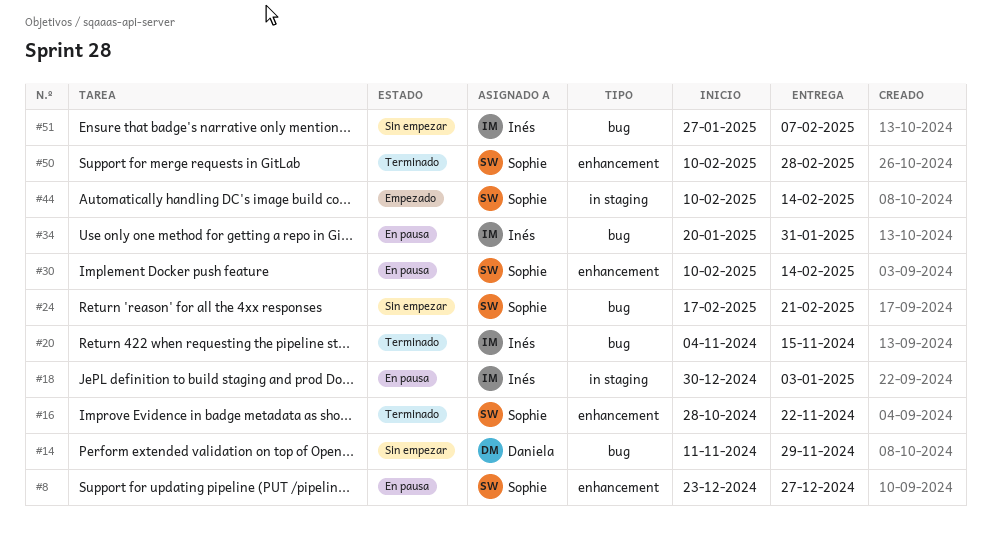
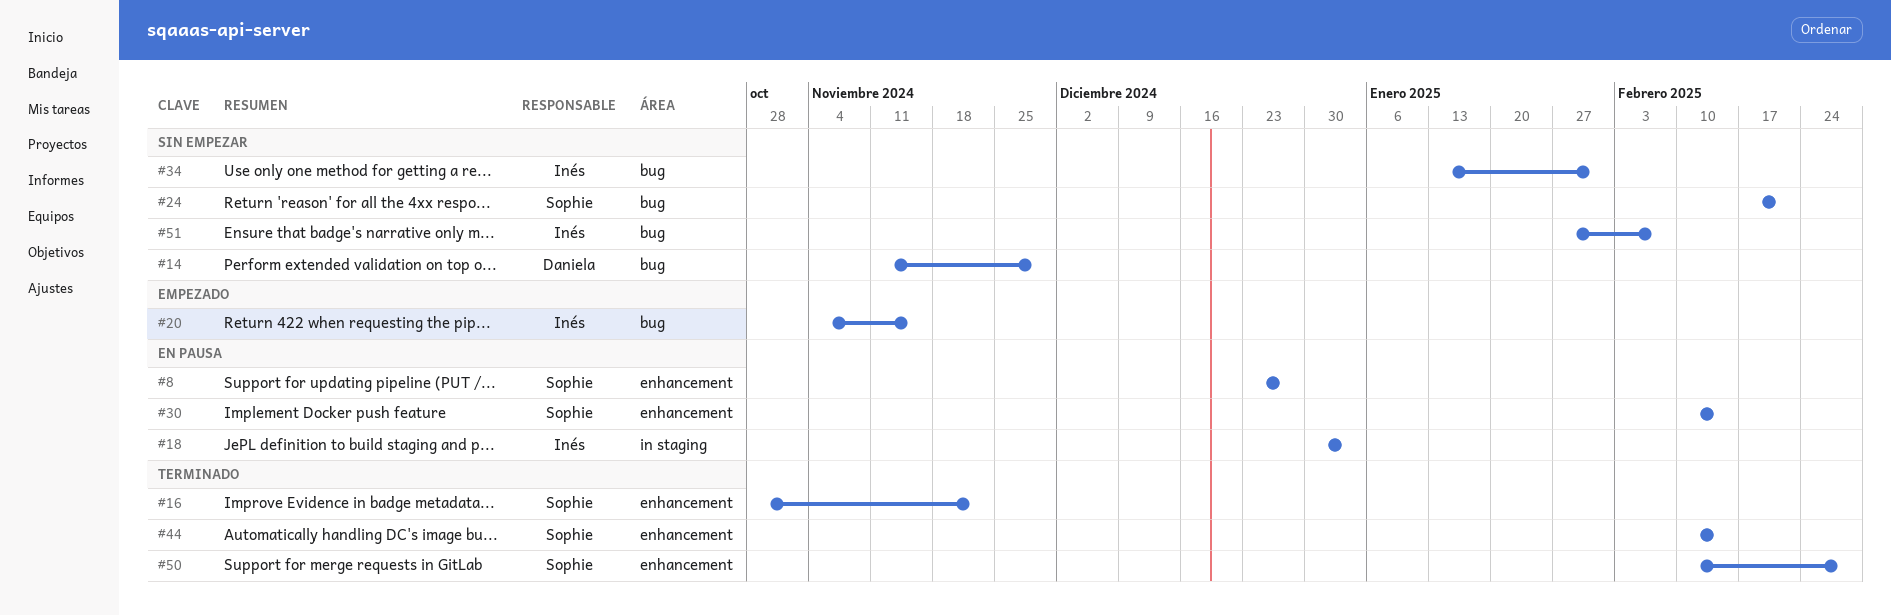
#20, status: Terminado -> Empezado
#34, status: En pausa -> Sin empezar
#34, start: Jan 20 -> Jan 13
#44, status: Empezado -> Terminado
#44, label: in staging -> enhancement

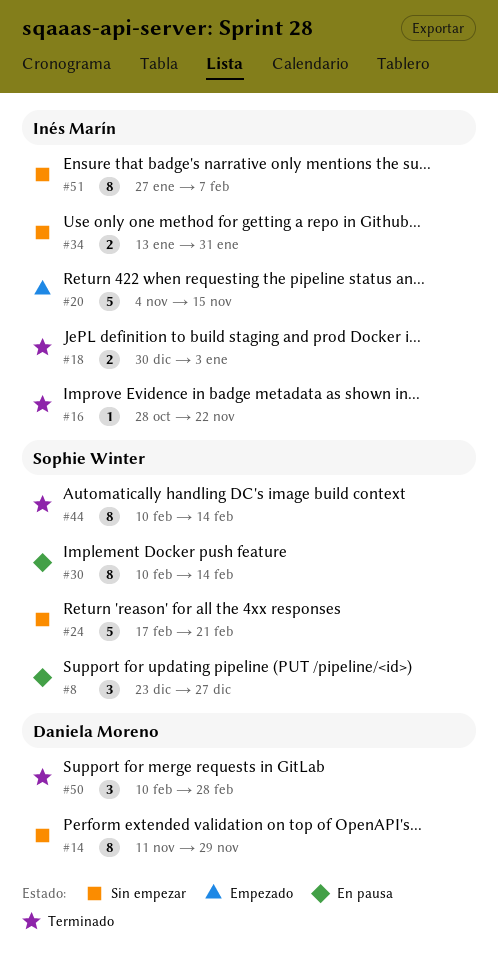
#16, owner: Sophie Winter -> Inés Marín
#18, status: En pausa -> Terminado
#50, owner: Sophie Winter -> Daniela Moreno

